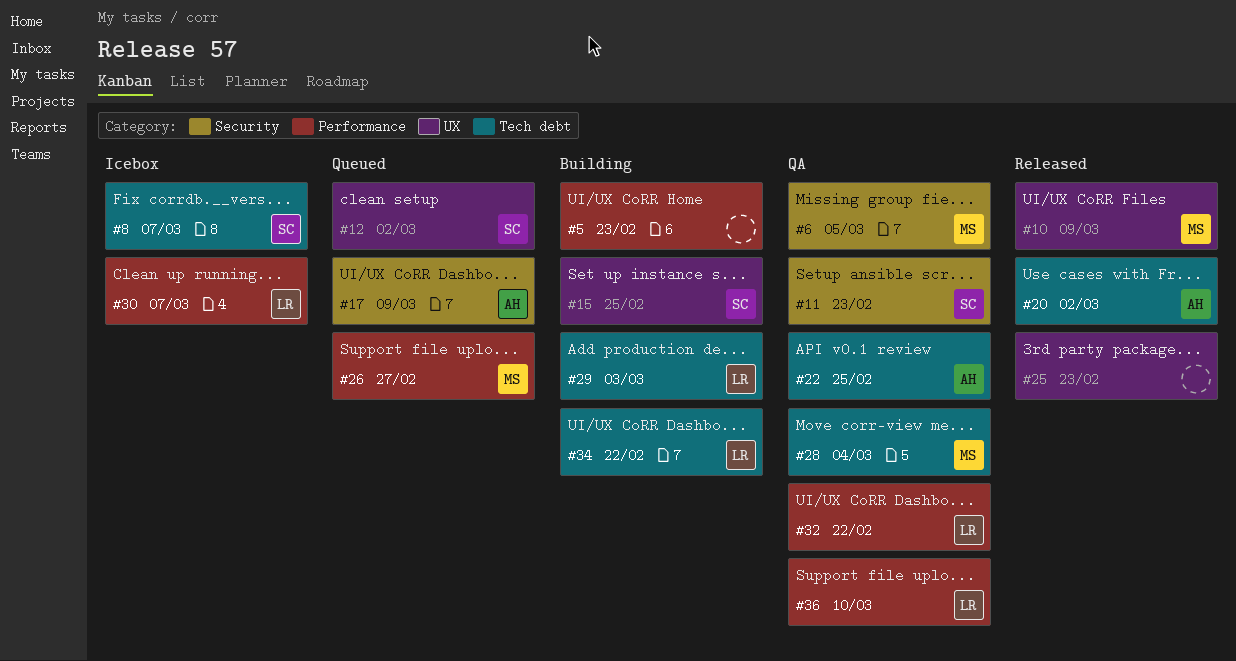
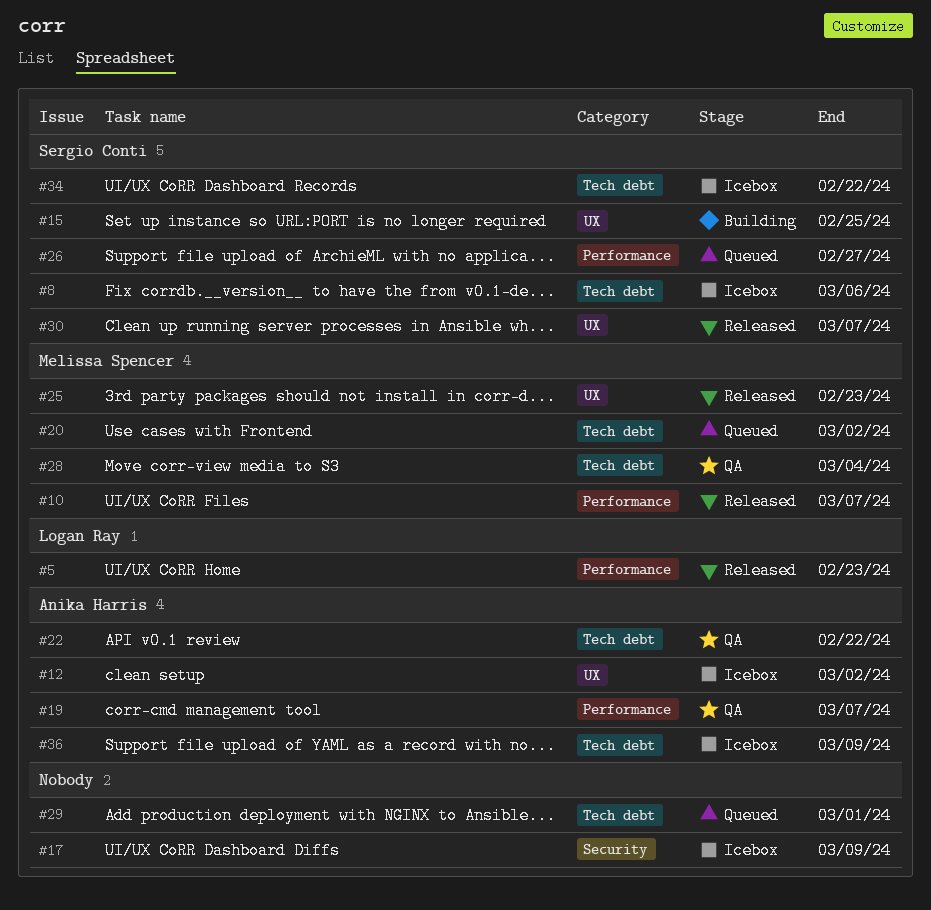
#5, status: Building -> Released
#5, owner: none -> Logan Ray
#6: present -> none
#8, due: Mar 7 -> Mar 6
#10, label: UX -> Performance
#10, due: Mar 9 -> Mar 7
#11: present -> none
#12, status: Queued -> Icebox
#12, owner: Sergio Conti -> Anika Harris
#17, status: Queued -> Icebox
#17, owner: Anika Harris -> none
#19: none -> present
#20, status: Released -> Queued
#20, owner: Anika Harris -> Melissa Spencer
#22, due: Feb 25 -> Feb 22
#25, owner: none -> Melissa Spencer
#26, owner: Melissa Spencer -> Sergio Conti
#29, status: Building -> Queued
#29, owner: Logan Ray -> none
#29, due: Mar 3 -> Mar 1
#30, status: Icebox -> Released
#30, owner: Logan Ray -> Sergio Conti
#30, label: Performance -> UX
#32: present -> none
#34, status: Building -> Icebox
#34, owner: Logan Ray -> Sergio Conti
#36, status: QA -> Icebox
#36, owner: Logan Ray -> Anika Harris
#36, label: Performance -> Tech debt
#36, due: Mar 10 -> Mar 9

